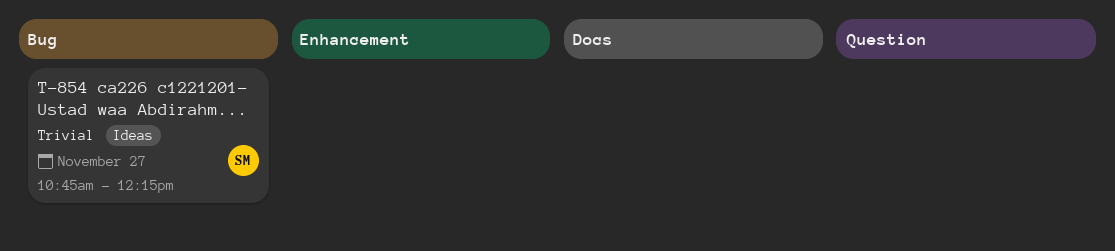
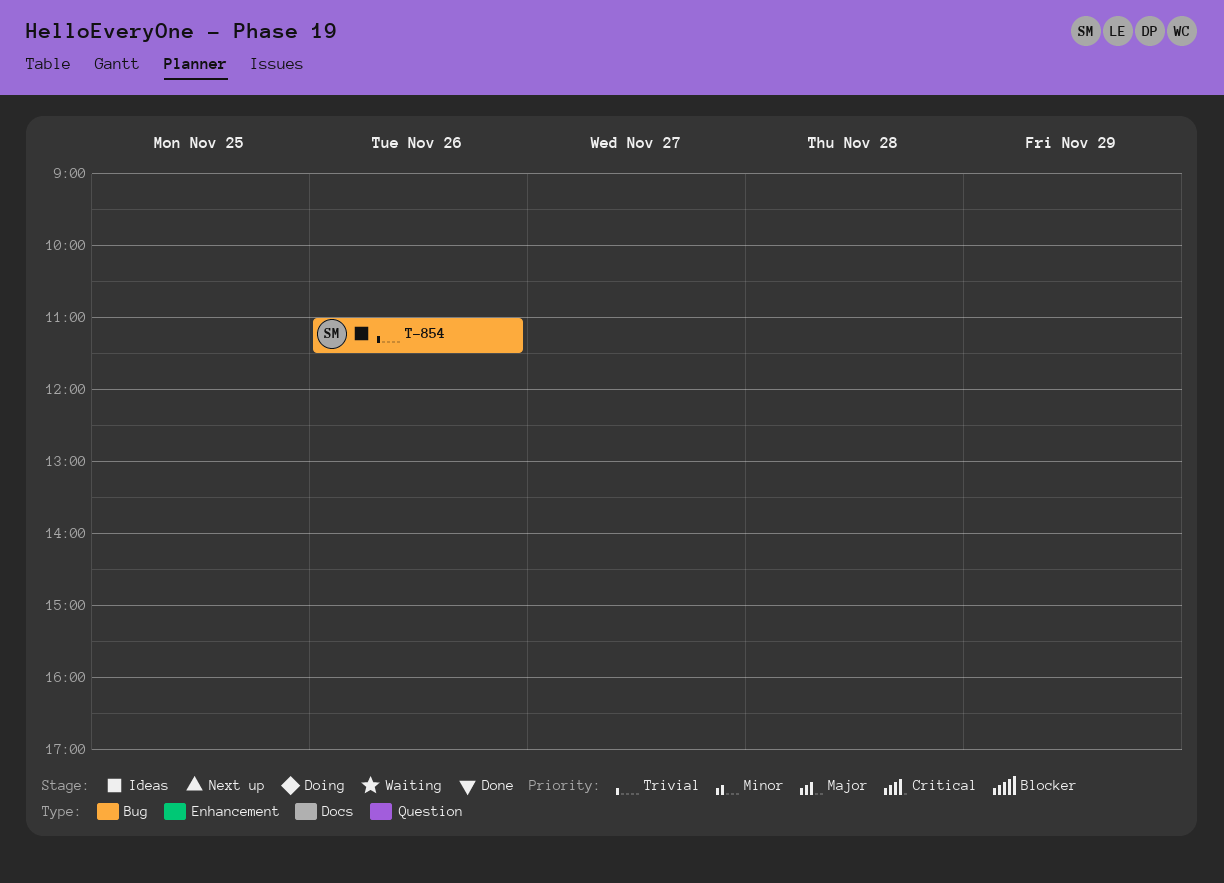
T-854, day: Nov 27 -> Nov 26
T-854, begins: 10:45 -> 11:00
T-854, ends: 12:15 -> 11:30

